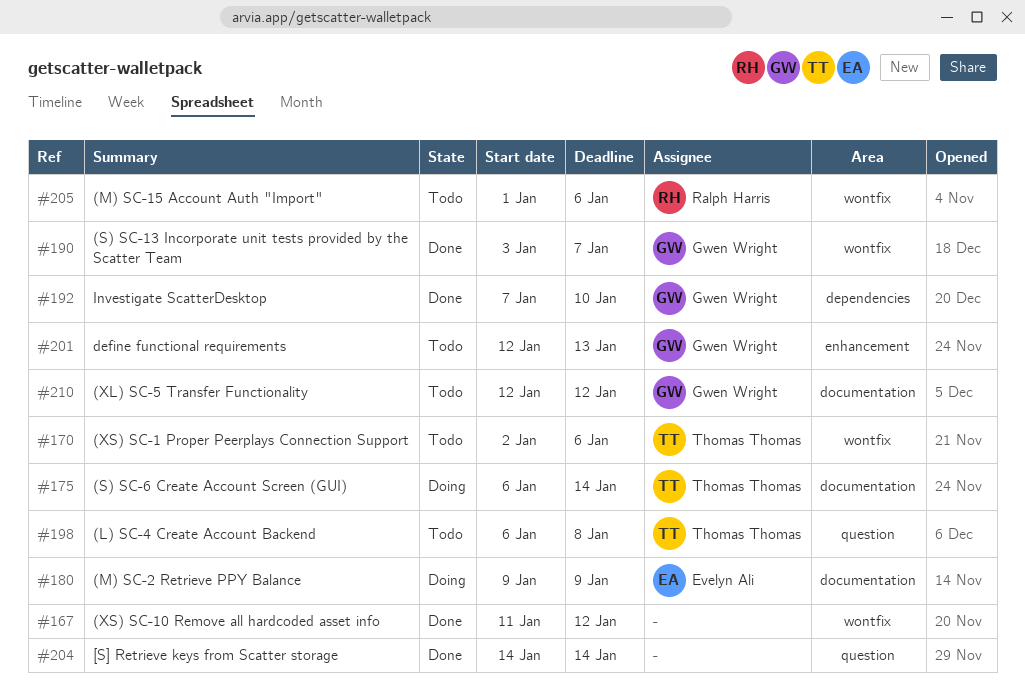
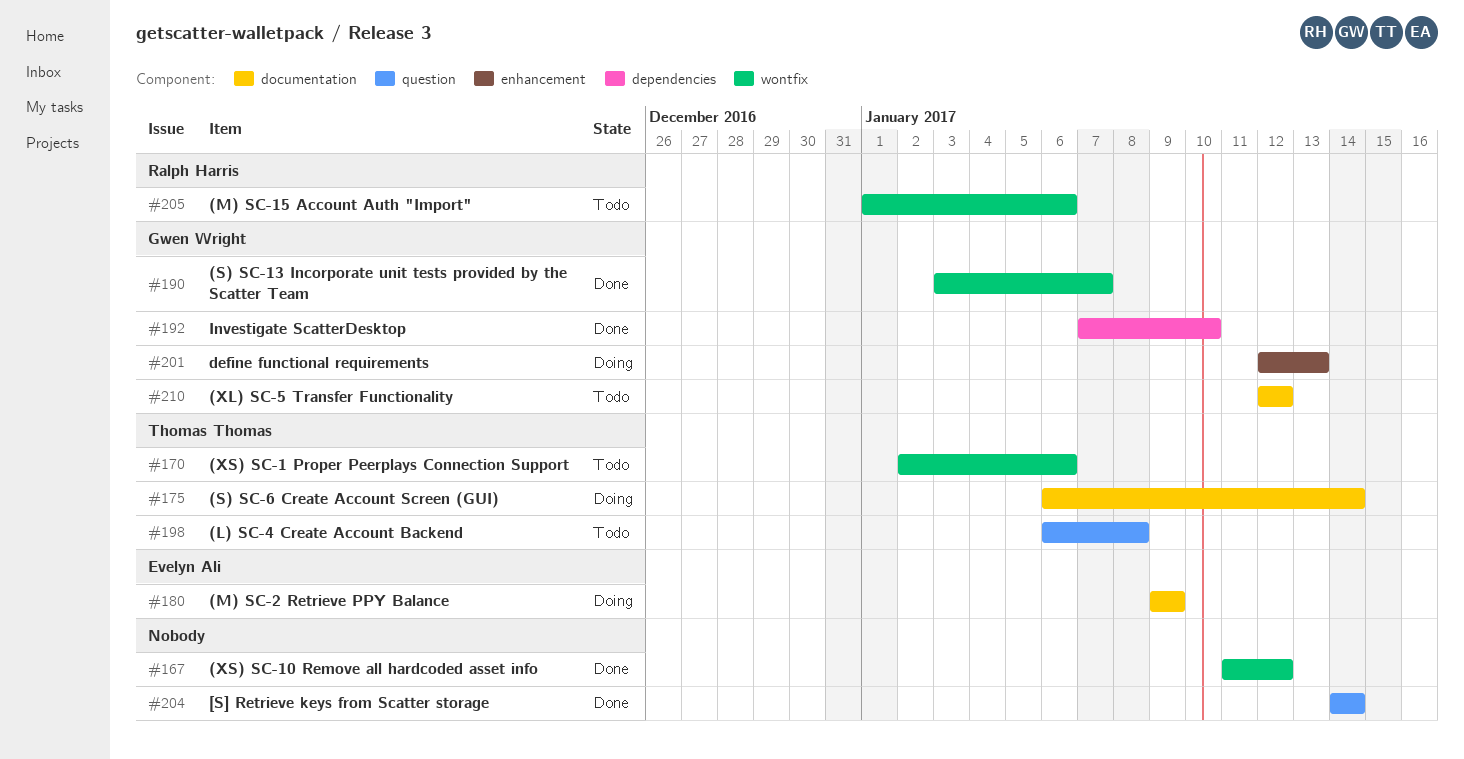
#201, status: Todo -> Doing

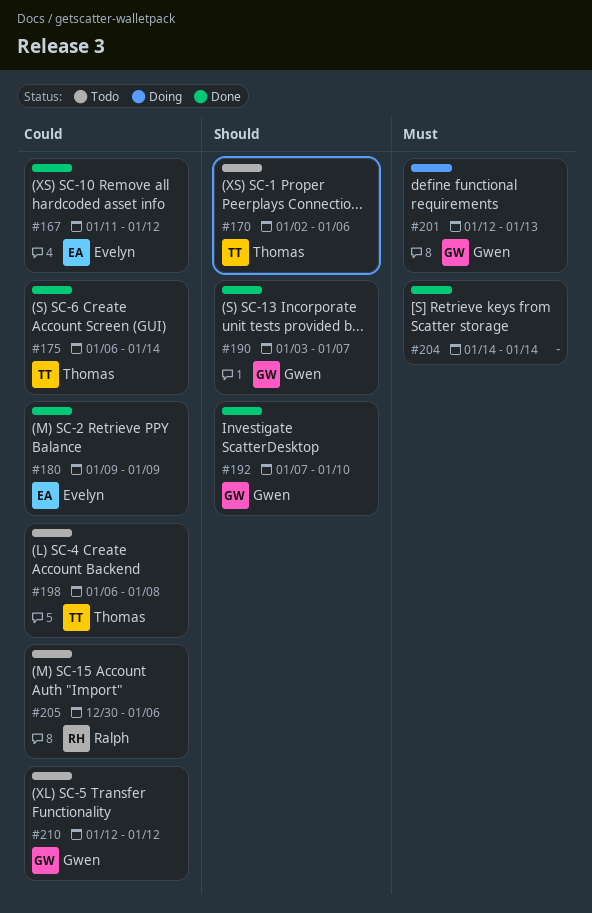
#167, owner: none -> Evelyn Ali
#175, status: Doing -> Done
#180, status: Doing -> Done
#205, start: Jan 1 -> Dec 30

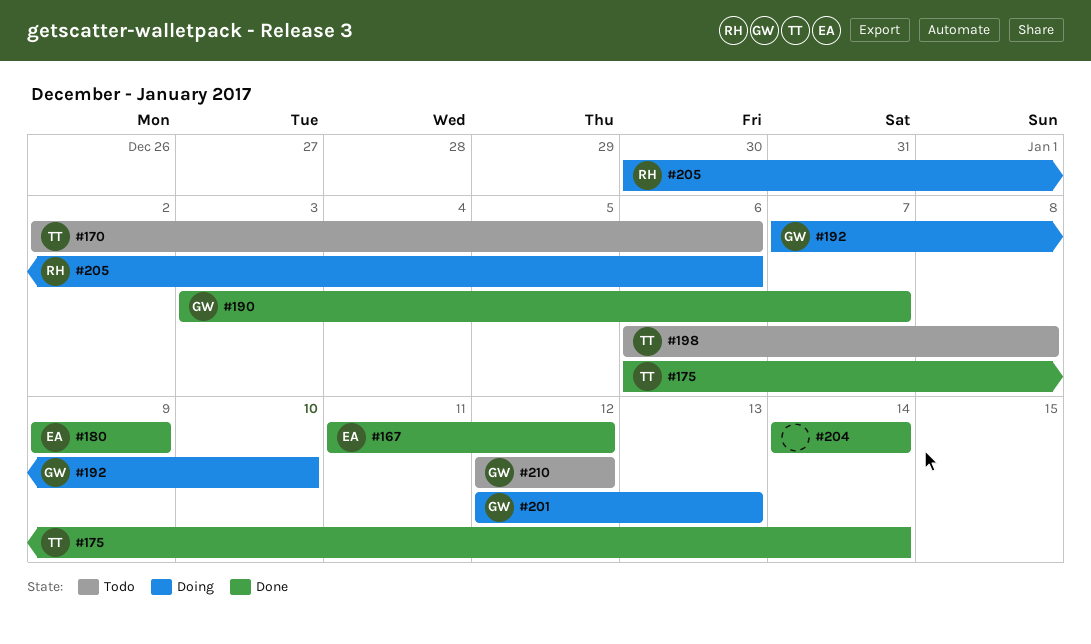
#192, status: Done -> Doing
#205, status: Todo -> Doing

